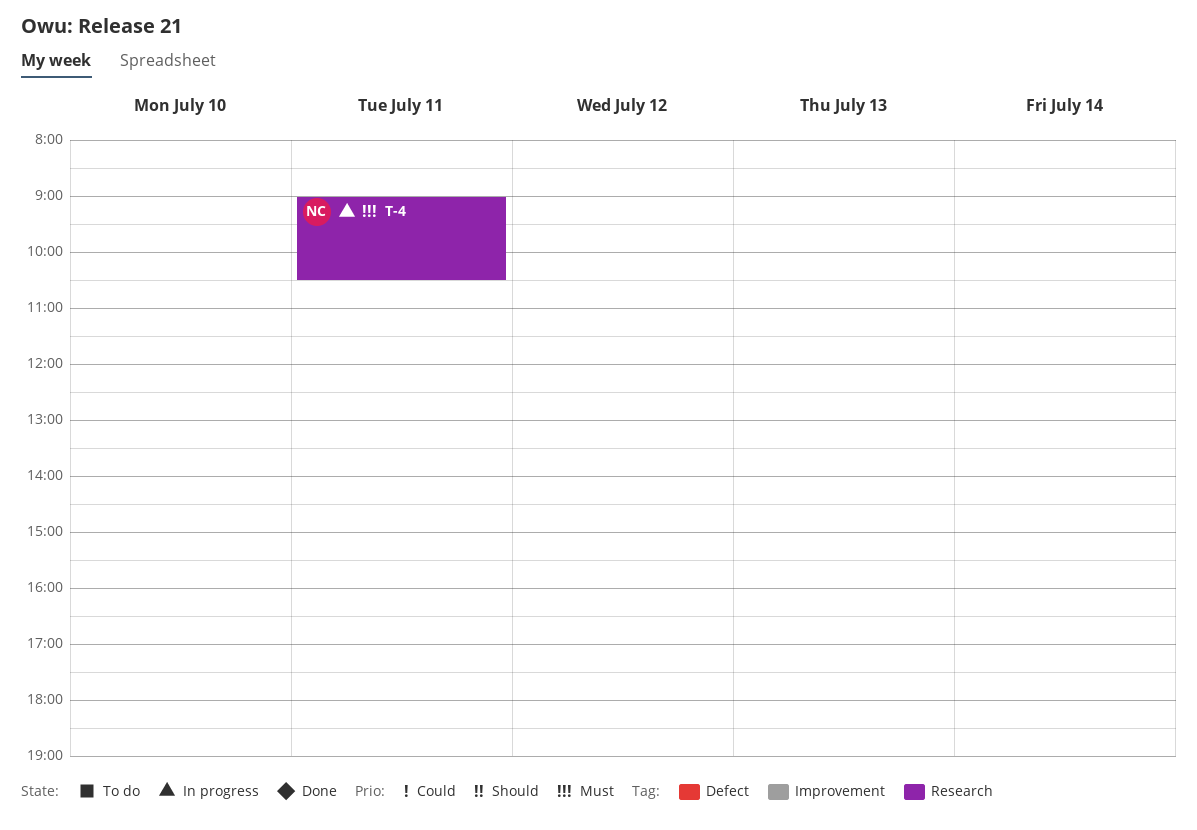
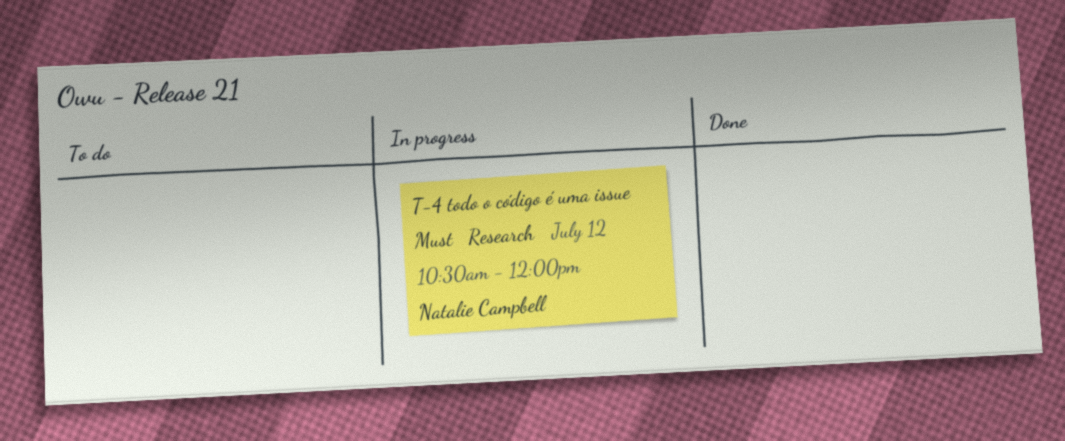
T-4, day: Jul 11 -> Jul 12
T-4, begins: 09:00 -> 10:30
T-4, ends: 10:30 -> 12:00

